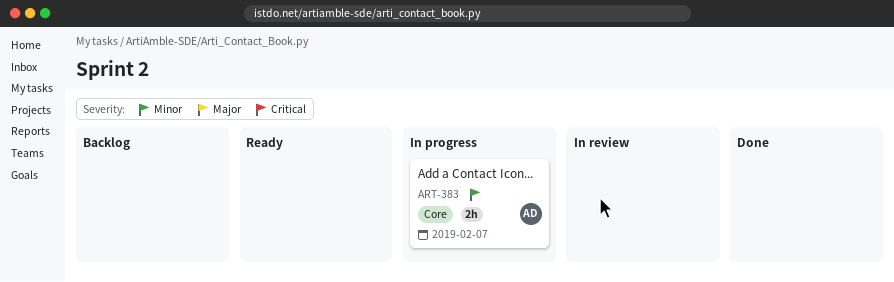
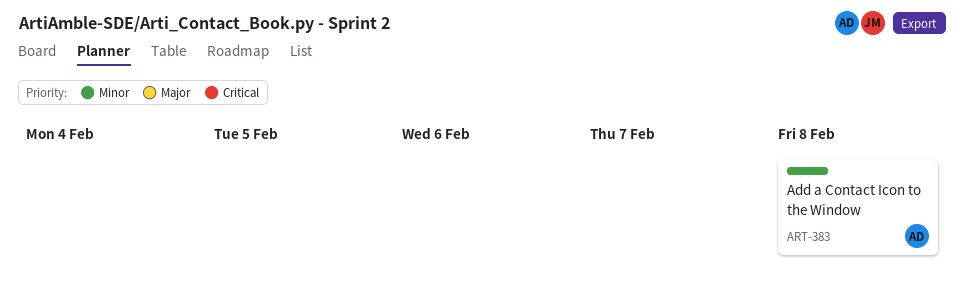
ART-383, due: Feb 7 -> Feb 8

